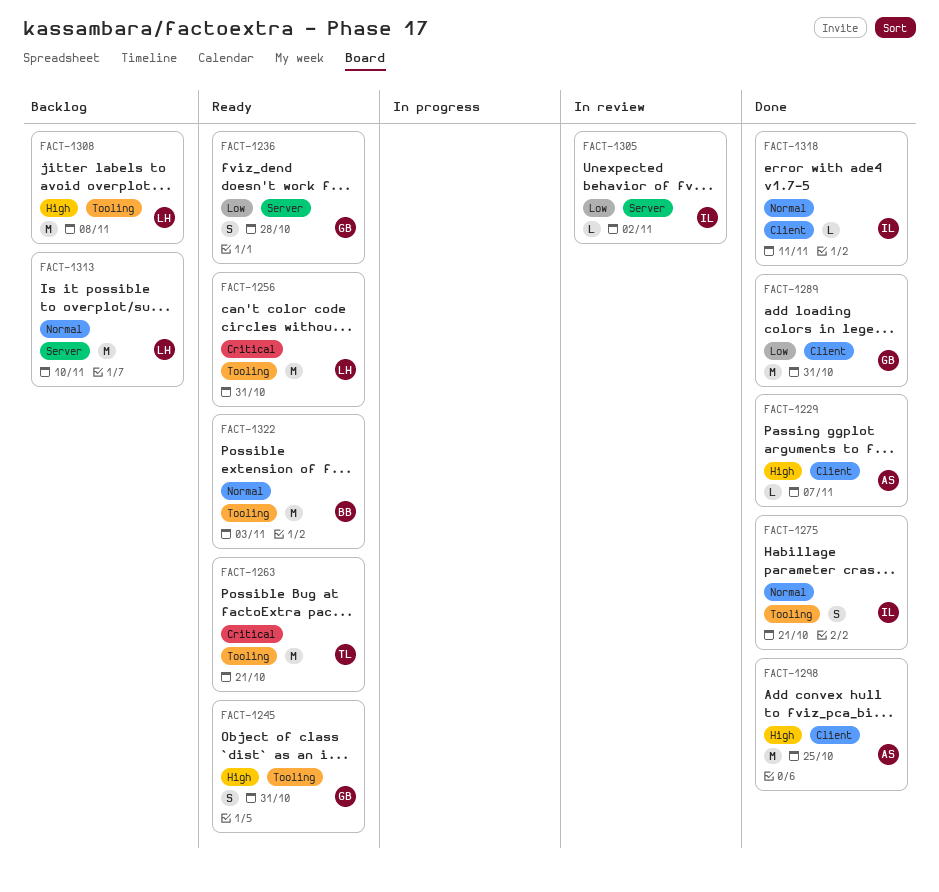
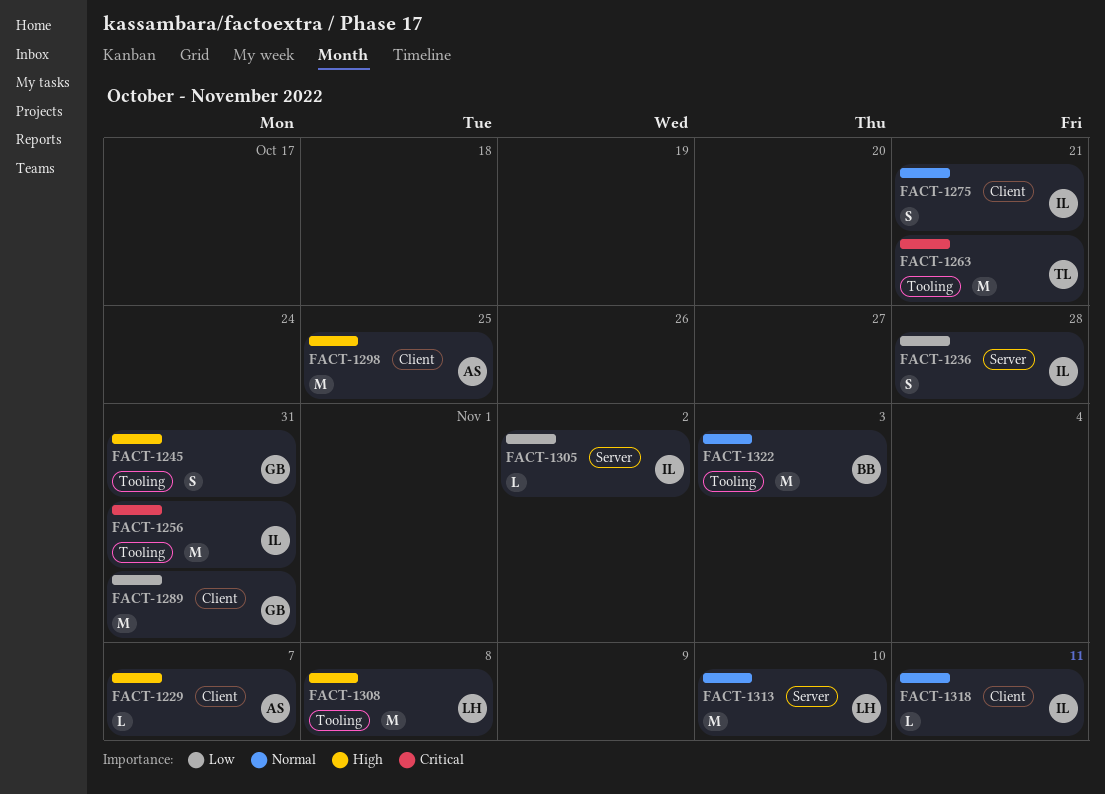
FACT-1236, owner: GB -> IL
FACT-1256, owner: LH -> IL
FACT-1275, label: Tooling -> Client

